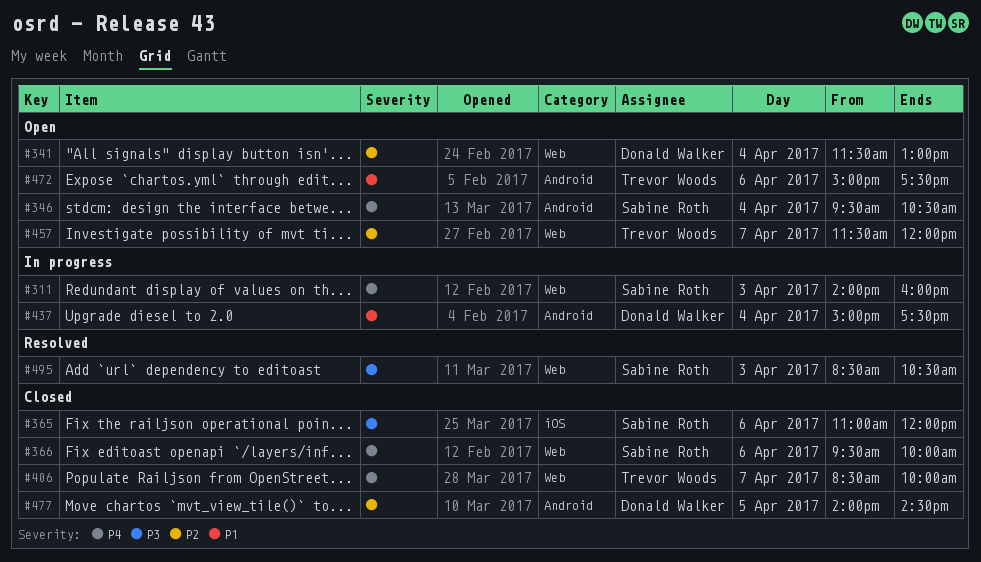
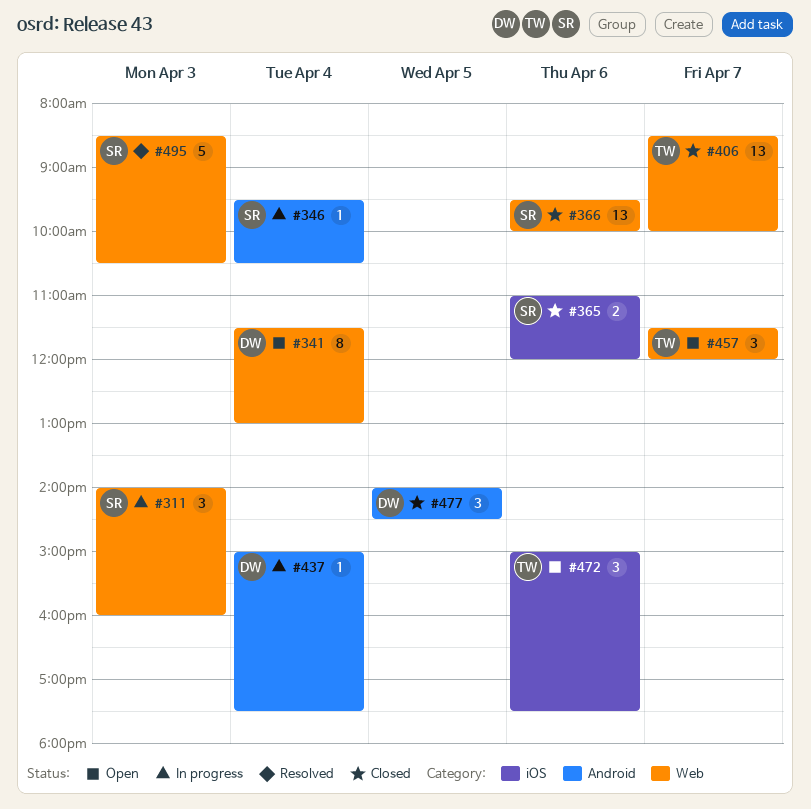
#346, status: Open -> In progress
#472, label: Android -> iOS

